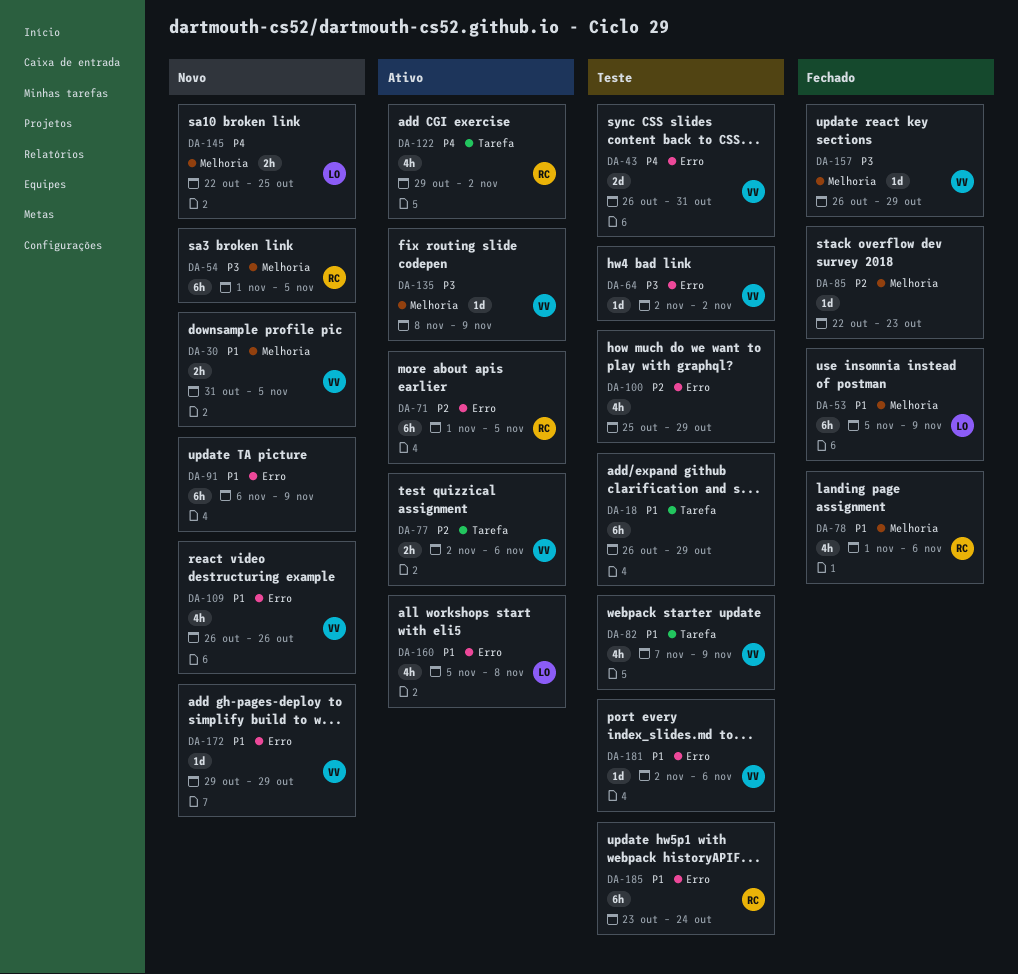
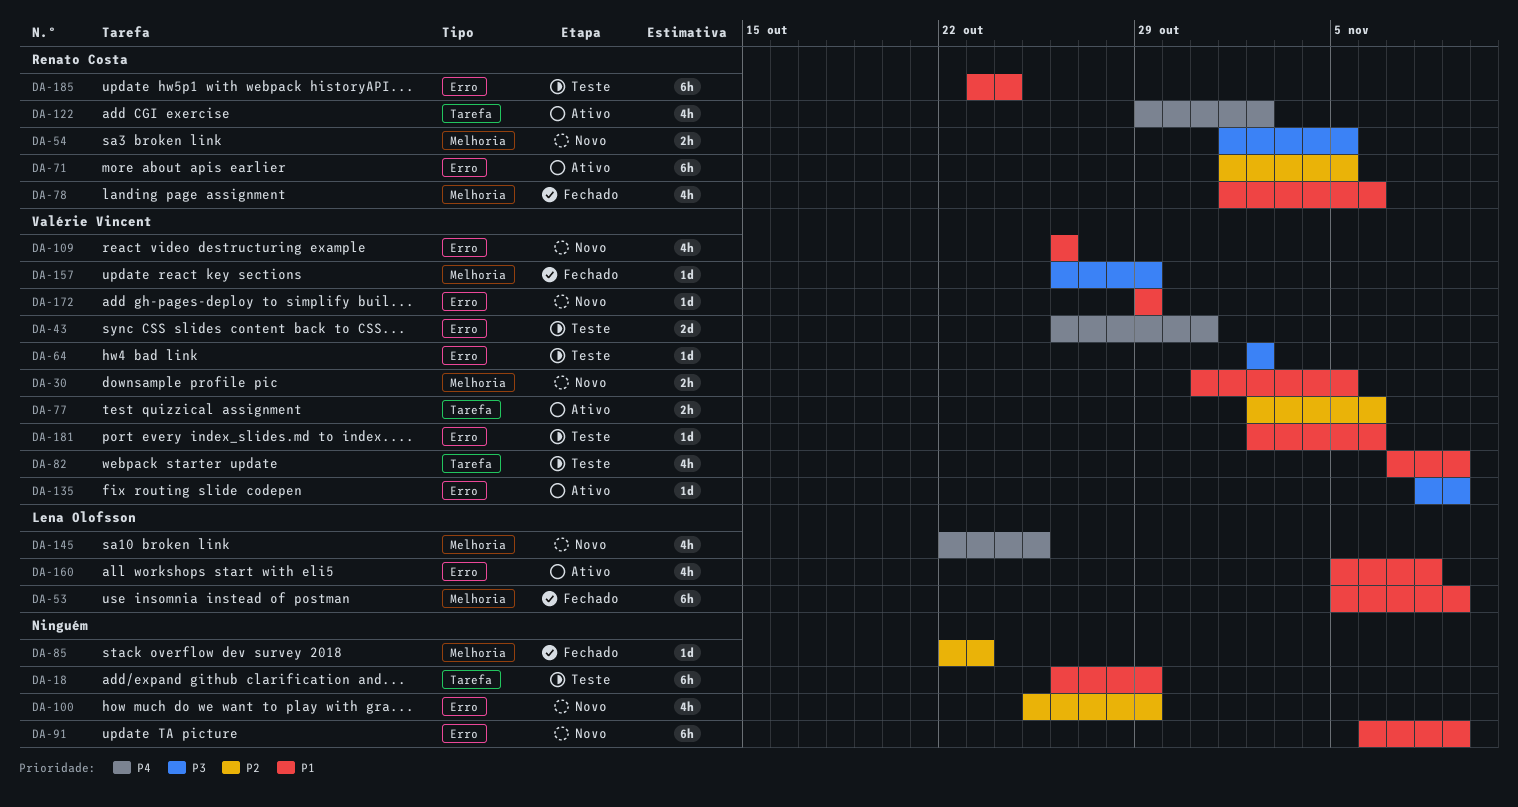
DA-54, estimate: 6h -> 2h
DA-100, status: Teste -> Novo
DA-135, label: Melhoria -> Erro
DA-145, estimate: 2h -> 4h

